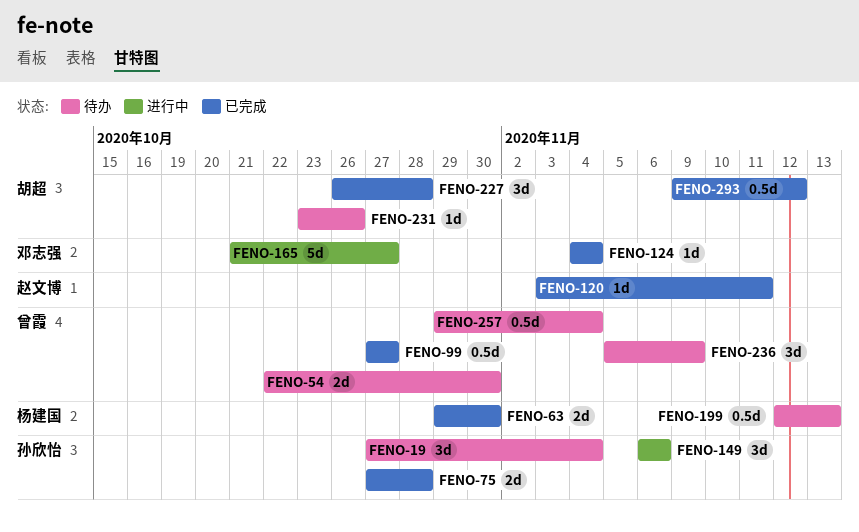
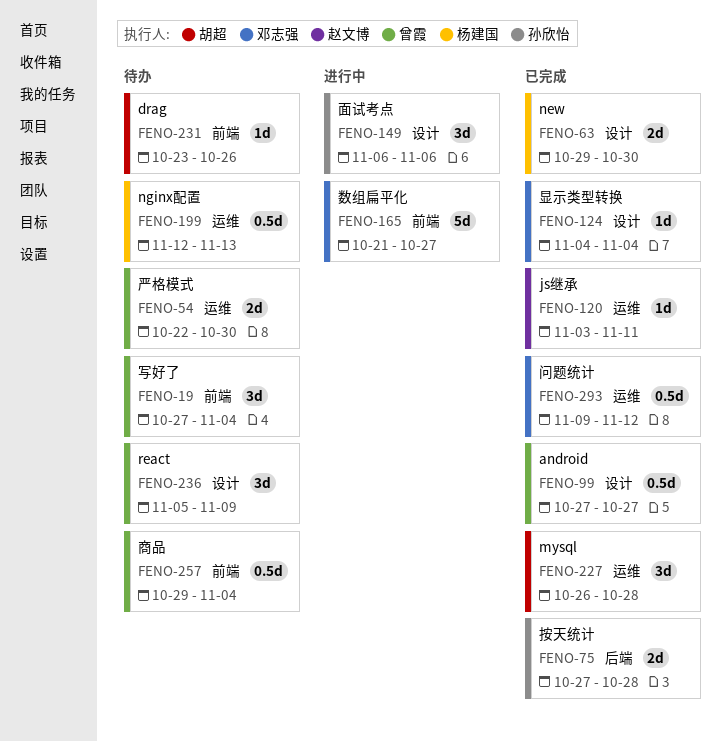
FENO-19, owner: 孙欣怡 -> 曾霞
FENO-293, owner: 胡超 -> 邓志强

